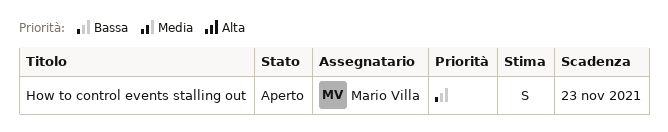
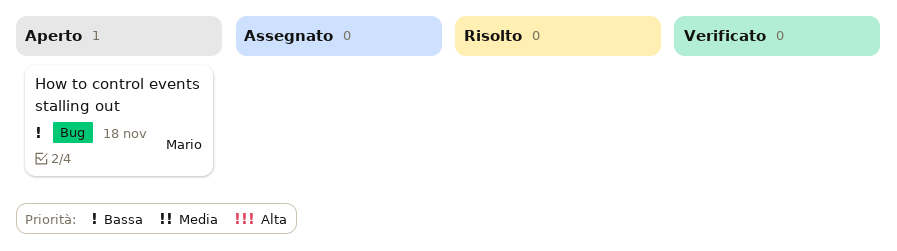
How to control events stalling out, due: Nov 23 -> Nov 18

